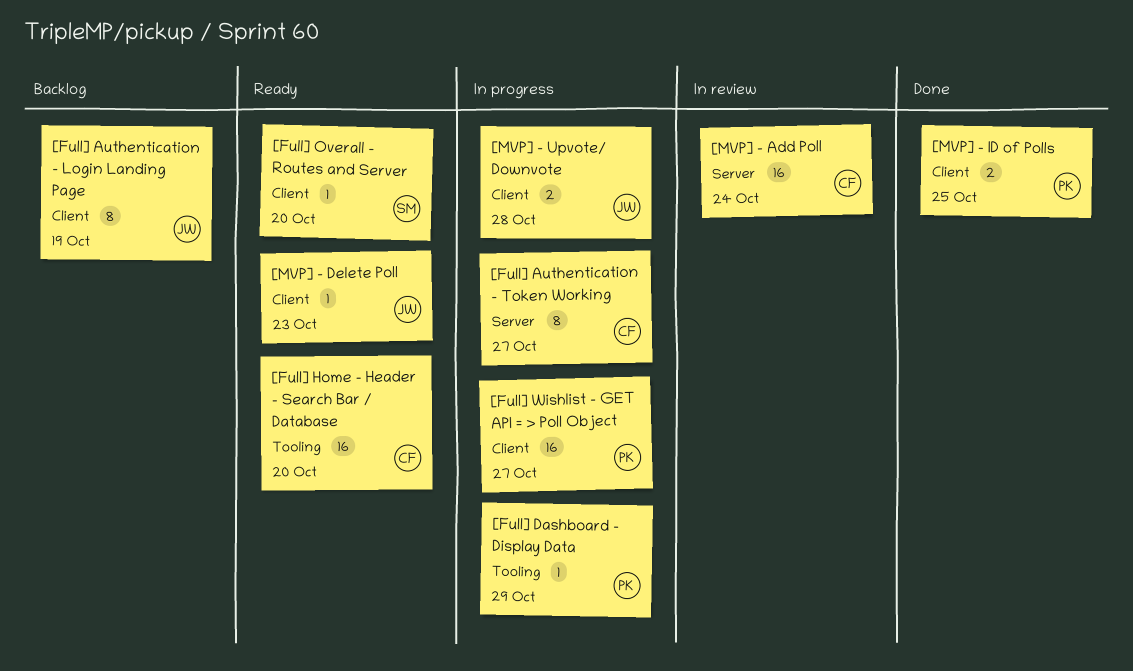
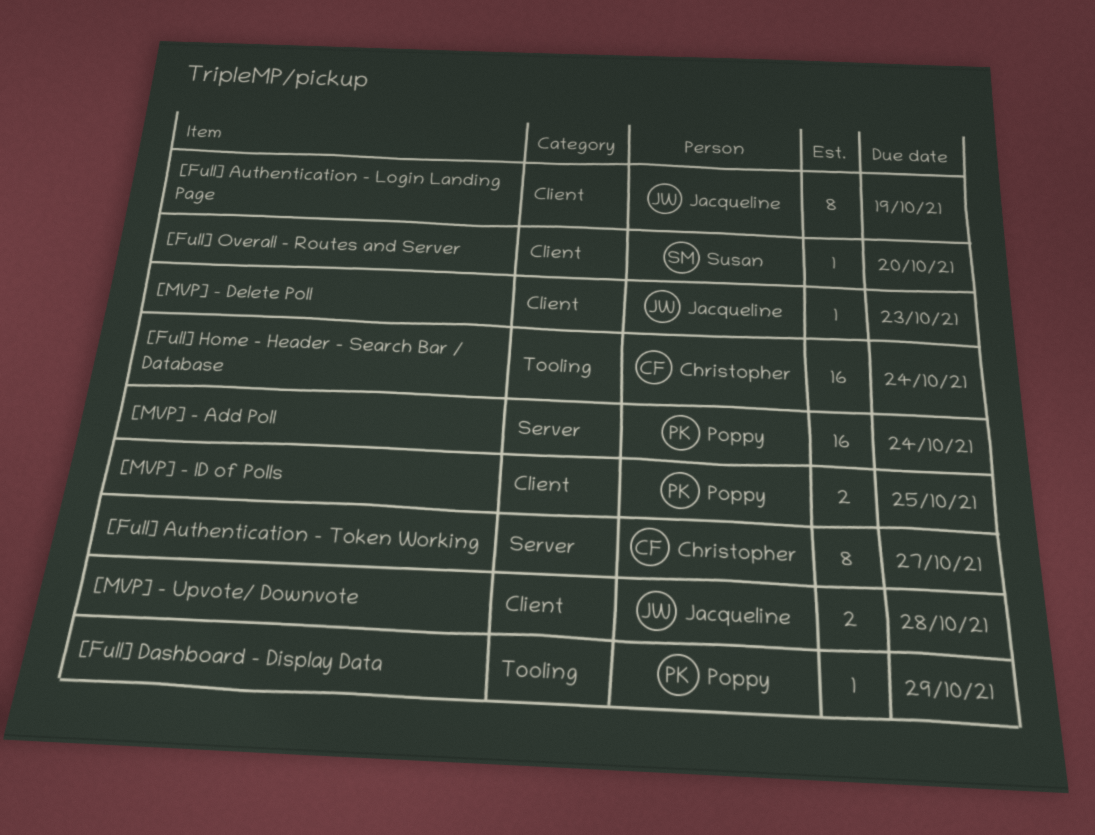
[Full] Home - Header - Search Bar / Database, due: Oct 20 -> Oct 24
[Full] Wishlist - GET API = > Poll Object: present -> none
[MVP] - Add Poll, owner: Christopher -> Poppy

